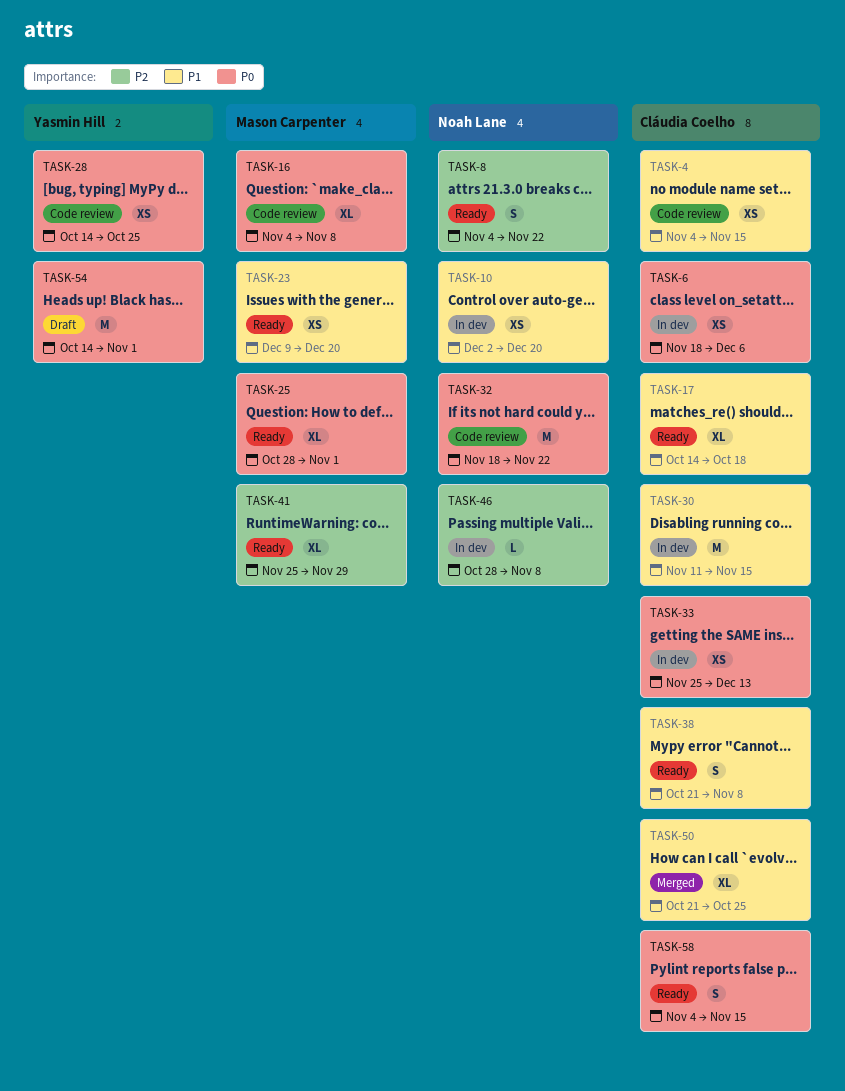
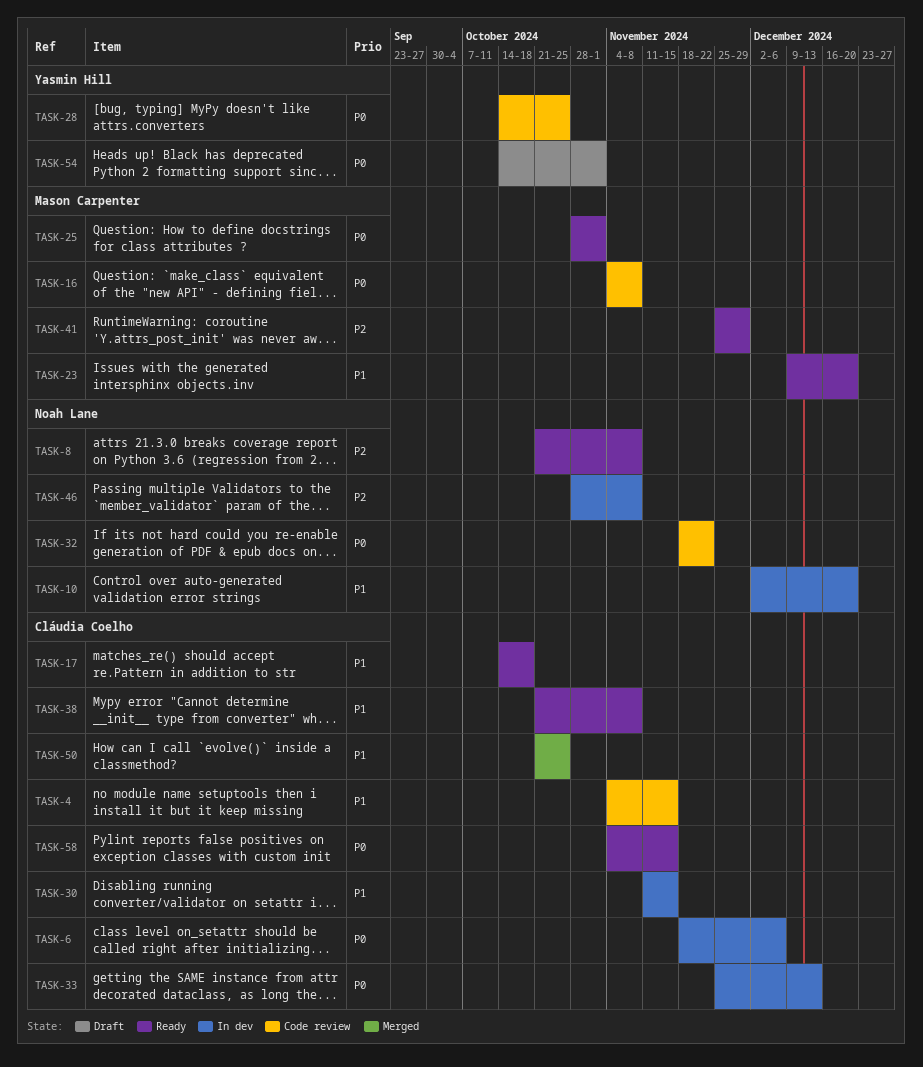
TASK-8, start: Nov 4 -> Oct 21
TASK-8, due: Nov 22 -> Nov 8

